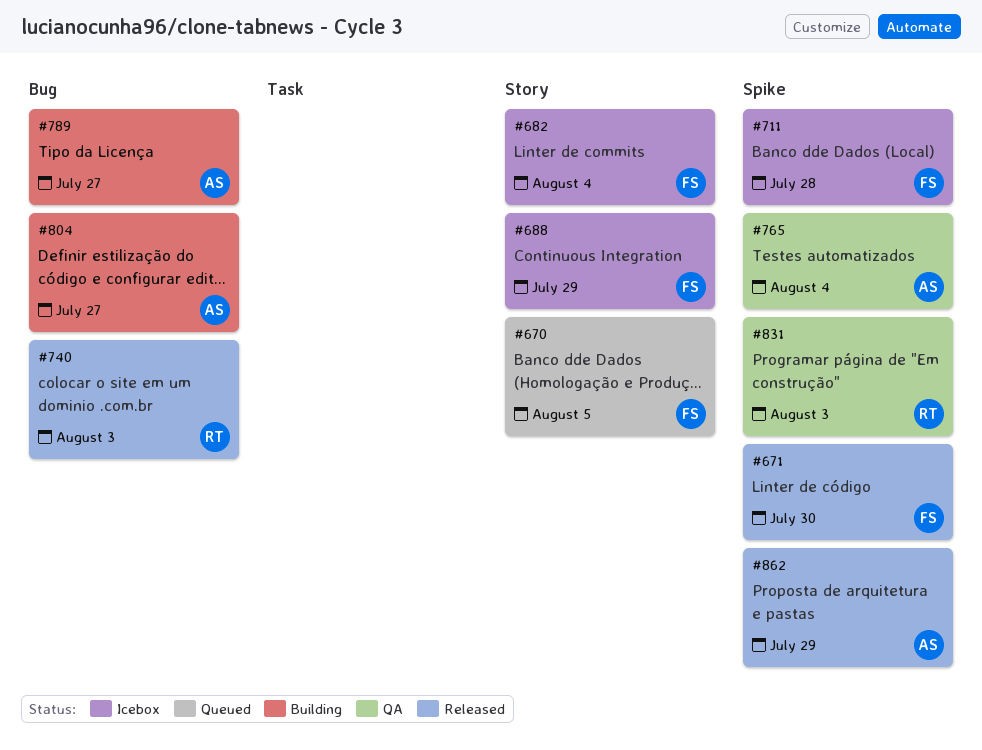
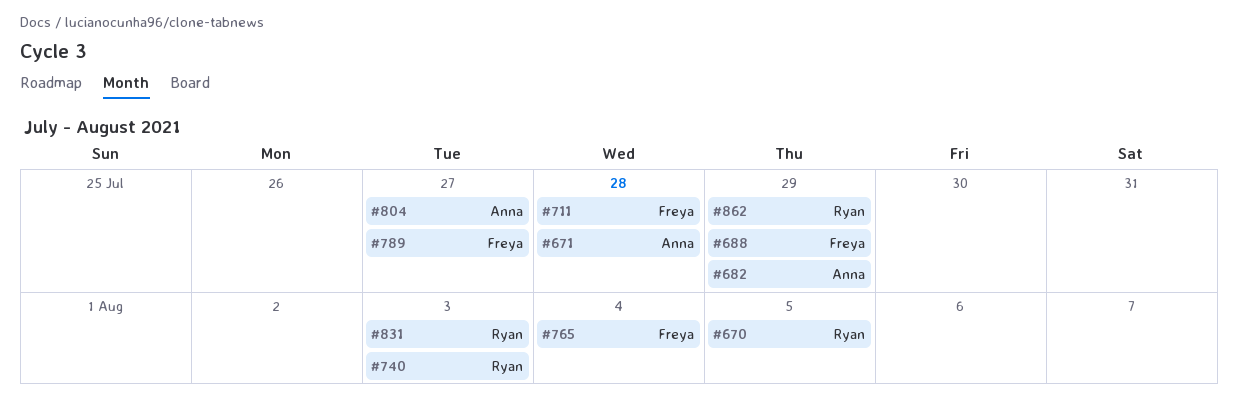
#670, owner: Freya -> Ryan
#671, owner: Freya -> Anna
#671, due: Jul 30 -> Jul 28
#682, owner: Freya -> Anna
#682, due: Aug 4 -> Jul 29
#765, owner: Anna -> Freya
#789, owner: Anna -> Freya
#862, owner: Anna -> Ryan

